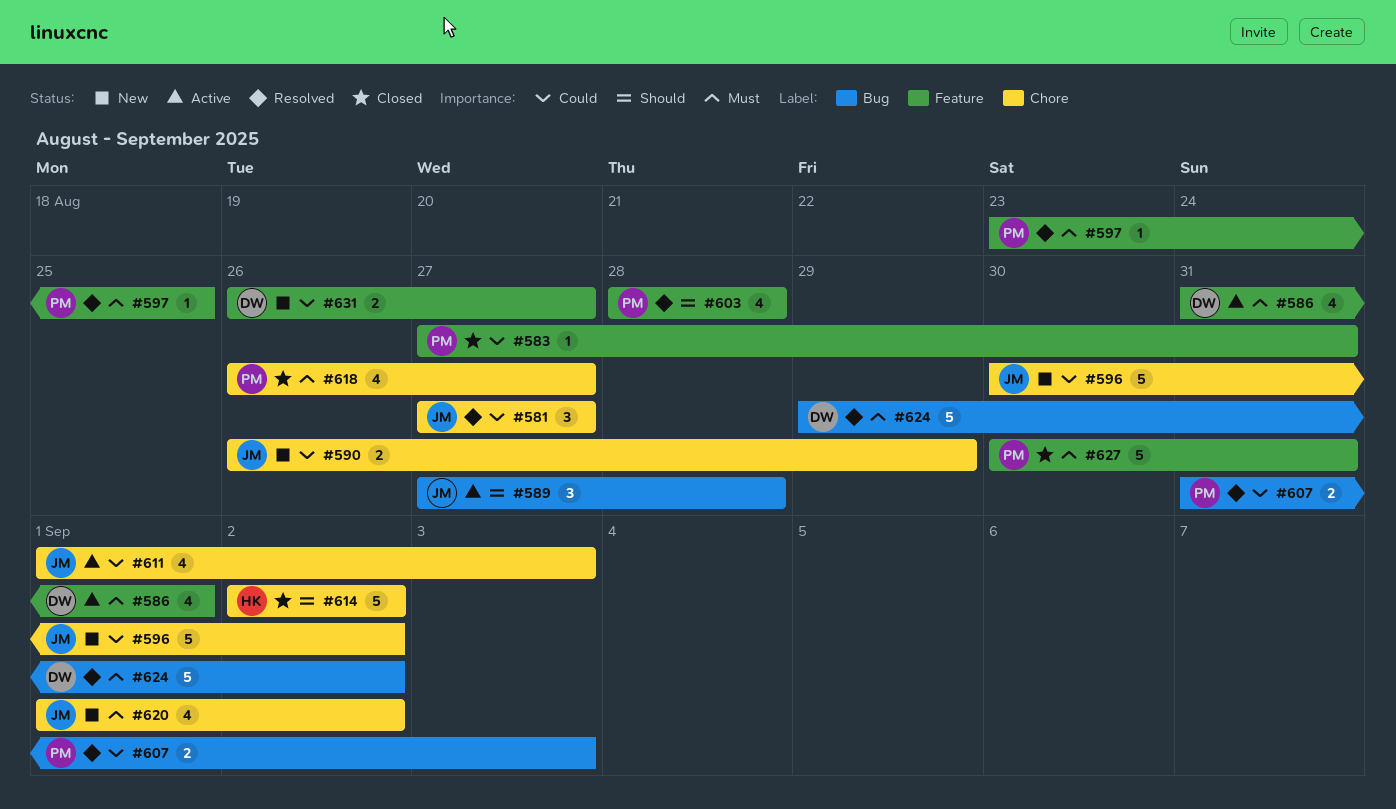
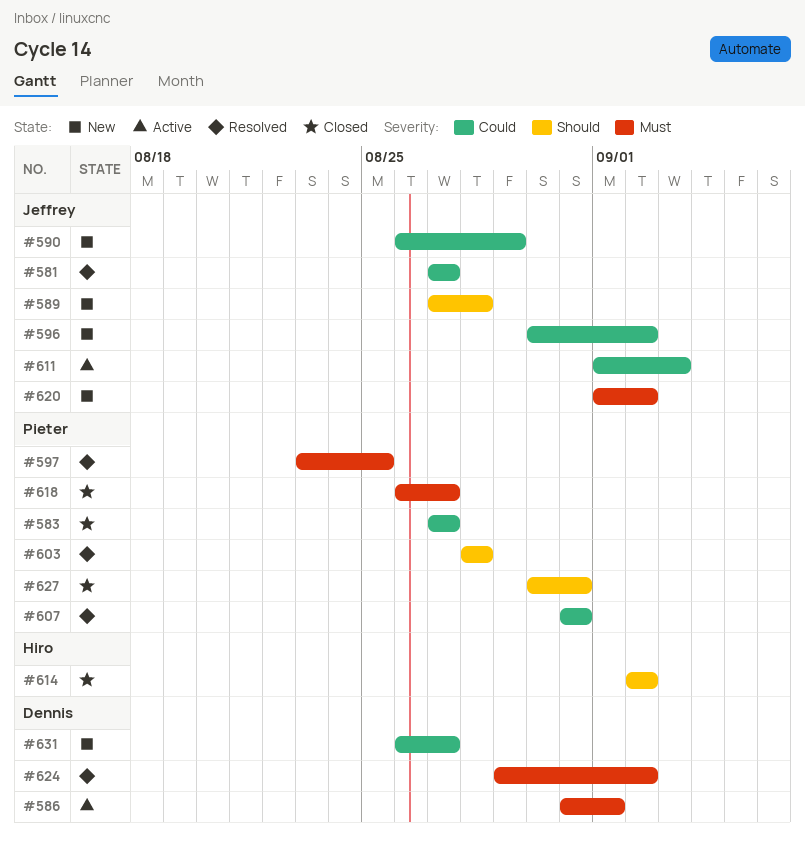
#583, due: Aug 31 -> Aug 27
#589, status: Active -> New
#607, due: Sep 3 -> Aug 31
#627, priority: Must -> Should

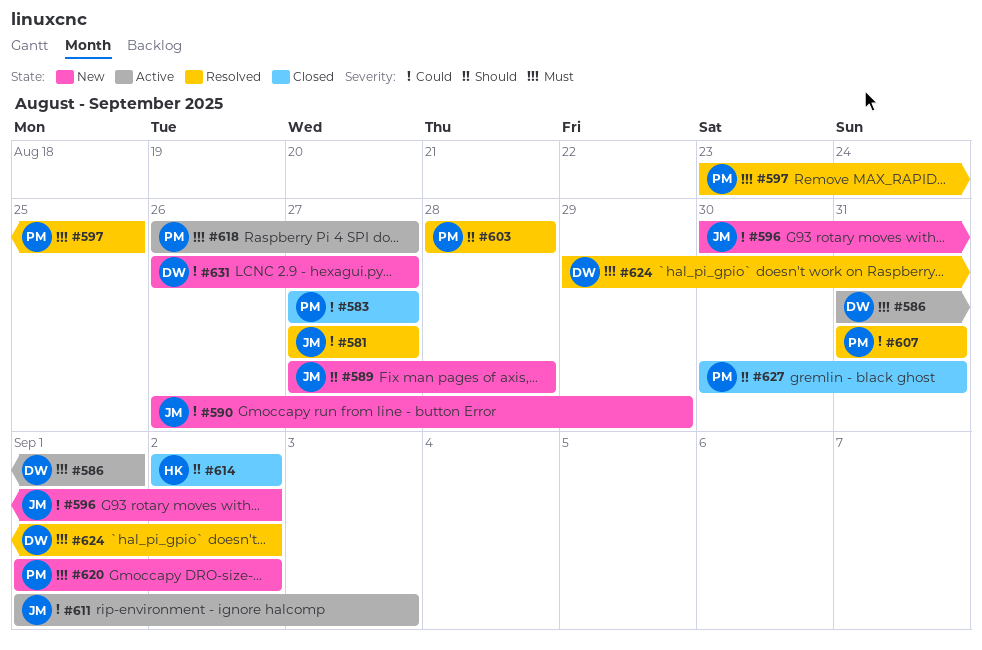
#618, status: Closed -> Active
#620, owner: Jeffrey -> Pieter

